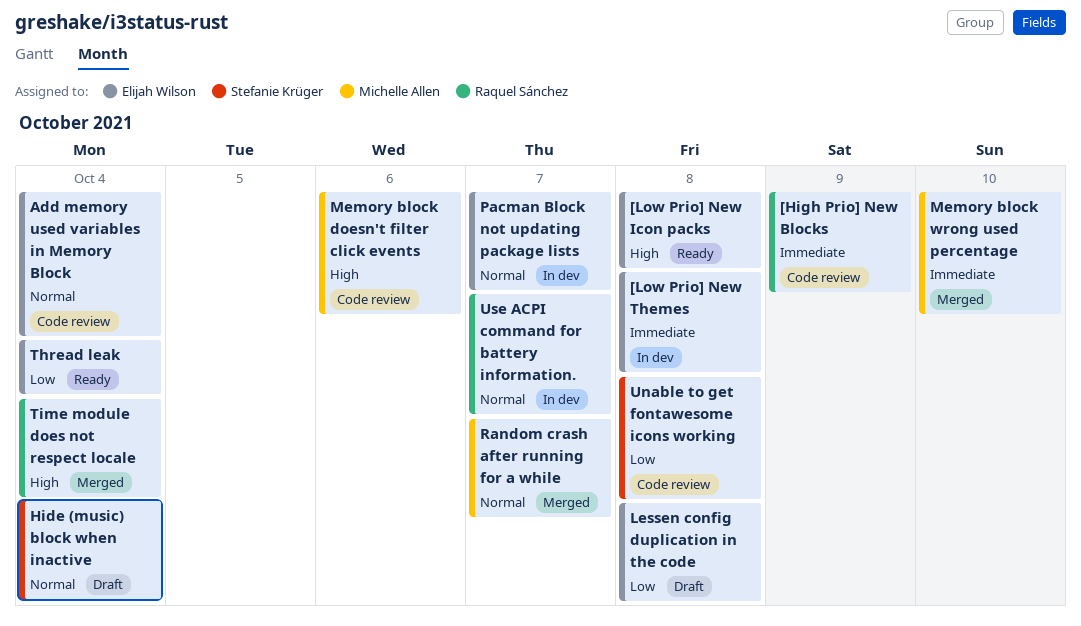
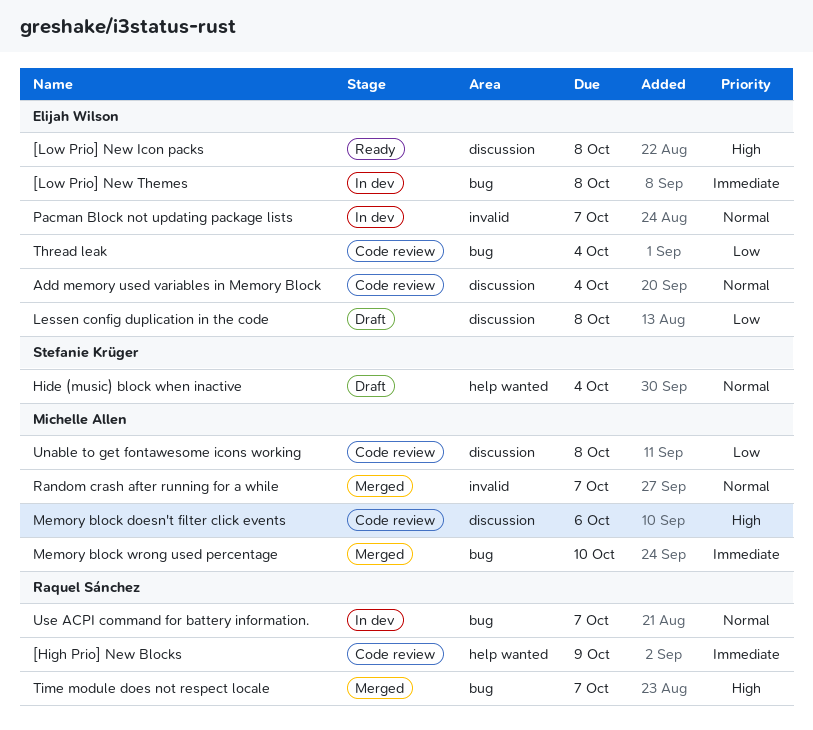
Thread leak, status: Ready -> Code review
Time module does not respect locale, due: Oct 4 -> Oct 7
Unable to get fontawesome icons working, owner: Stefanie Krüger -> Michelle Allen

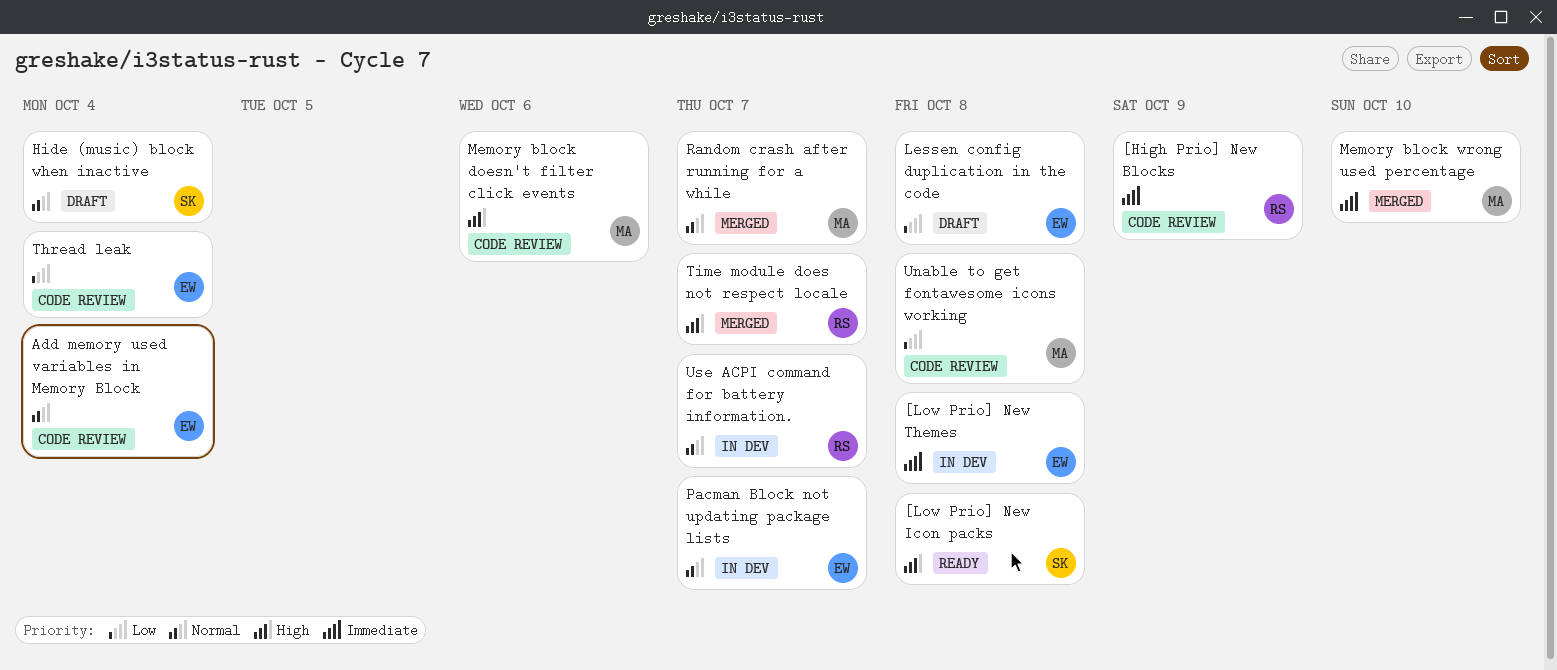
[Low Prio] New Icon packs, owner: Elijah Wilson -> Stefanie Krüger

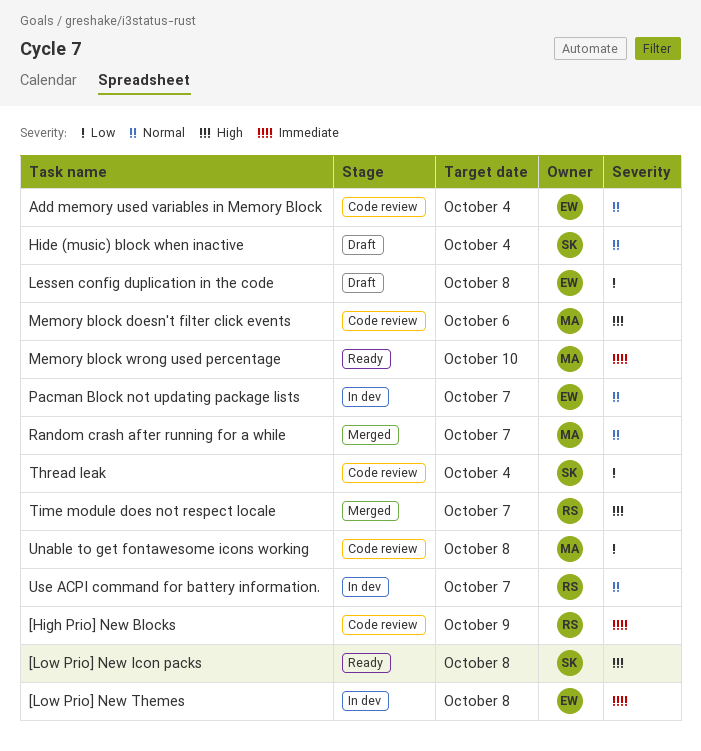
Memory block wrong used percentage, status: Merged -> Ready
Thread leak, owner: EW -> SK

